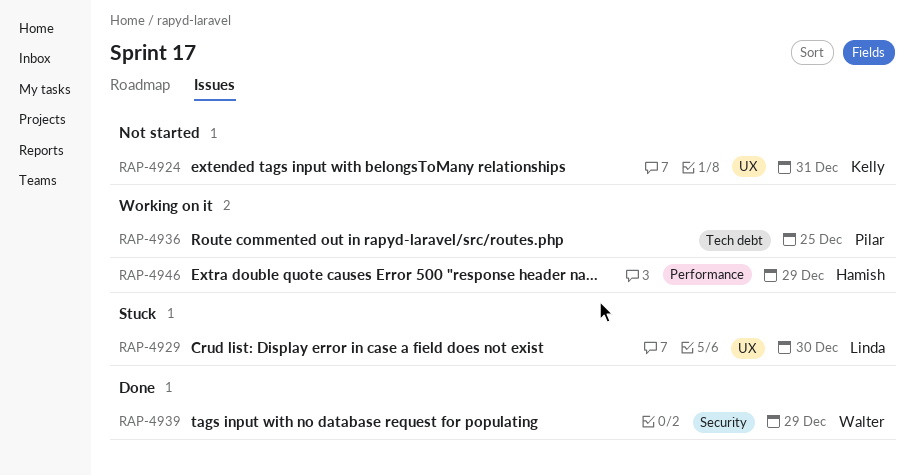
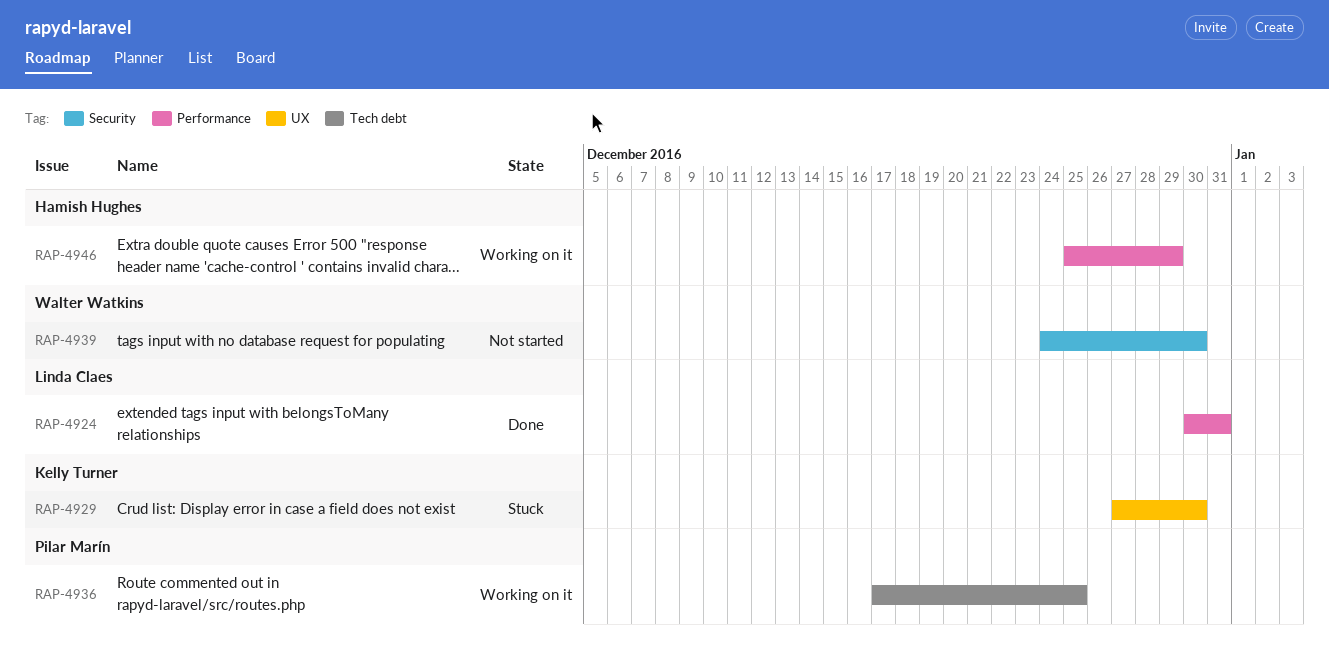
RAP-4924, status: Not started -> Done
RAP-4924, owner: Kelly Turner -> Linda Claes
RAP-4924, label: UX -> Performance
RAP-4929, owner: Linda Claes -> Kelly Turner
RAP-4939, status: Done -> Not started
RAP-4939, due: Dec 29 -> Dec 30

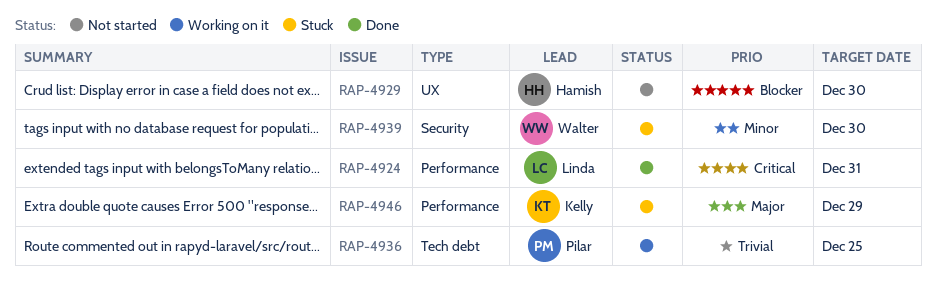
RAP-4929, status: Stuck -> Not started
RAP-4929, owner: Kelly Turner -> Hamish Hughes
RAP-4939, status: Not started -> Stuck
RAP-4946, status: Working on it -> Stuck
RAP-4946, owner: Hamish Hughes -> Kelly Turner

